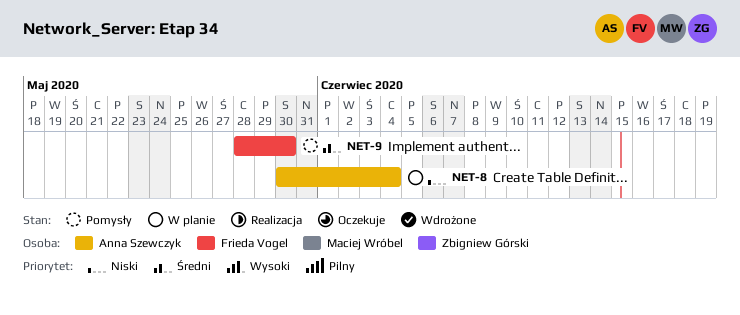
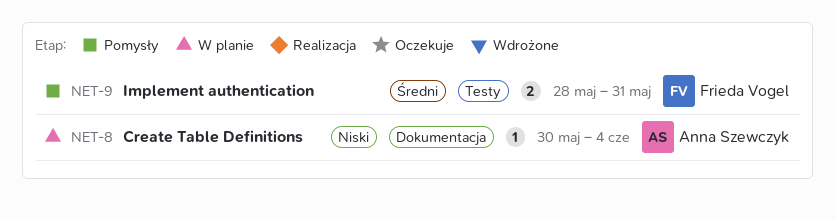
NET-9, due: May 30 -> May 31

